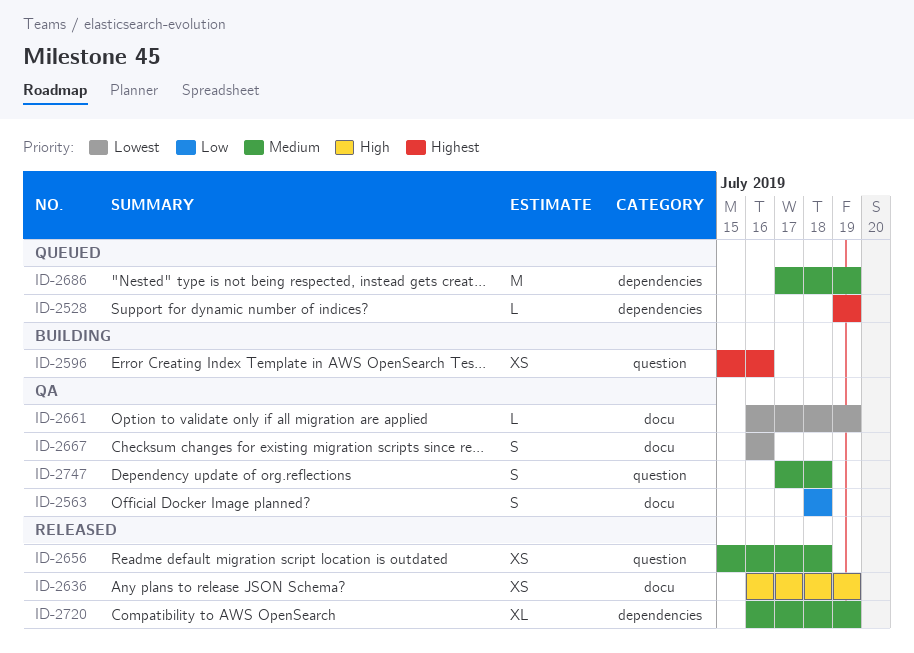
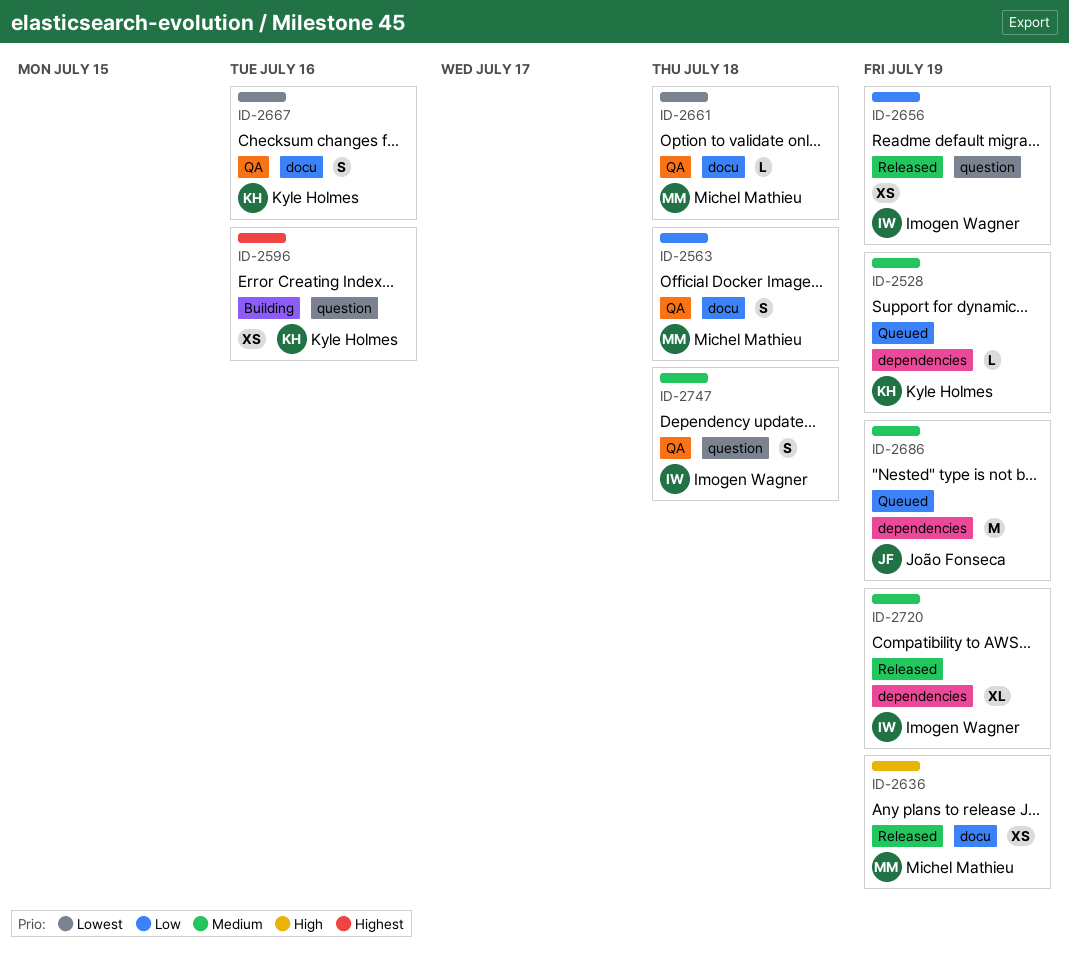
ID-2528, priority: Highest -> Medium
ID-2656, priority: Medium -> Low
ID-2656, due: Jul 18 -> Jul 19
ID-2661, due: Jul 19 -> Jul 18

